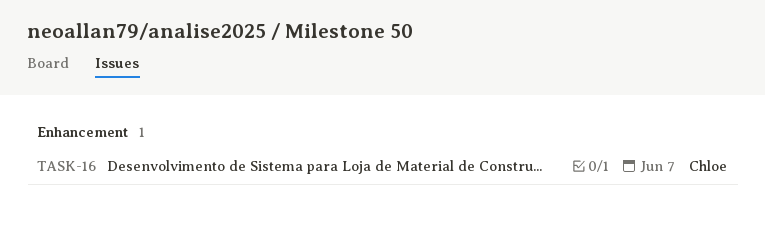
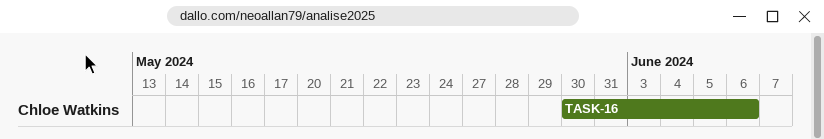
TASK-16, due: Jun 7 -> Jun 6

